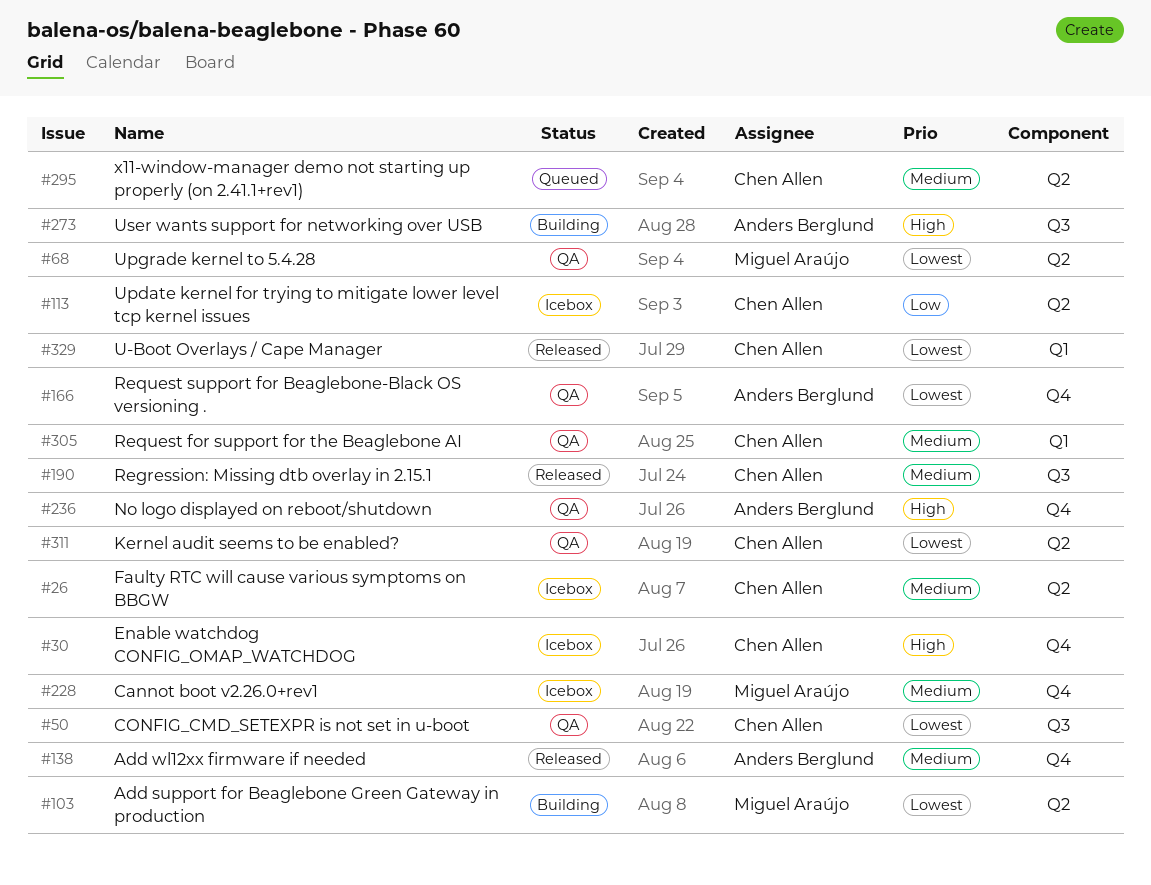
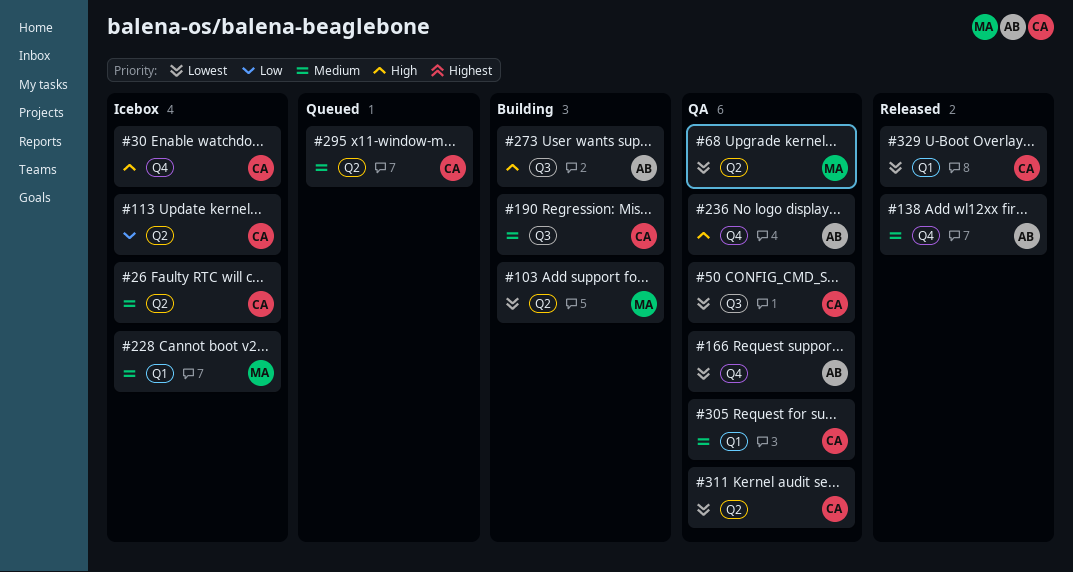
#190, status: Released -> Building
#228, label: Q4 -> Q1

